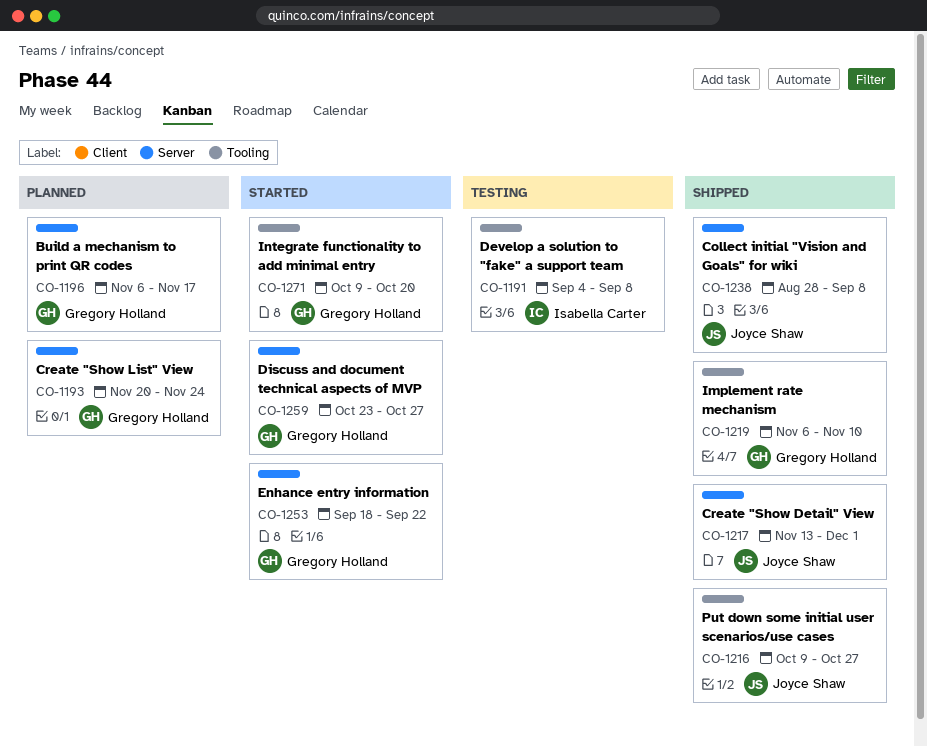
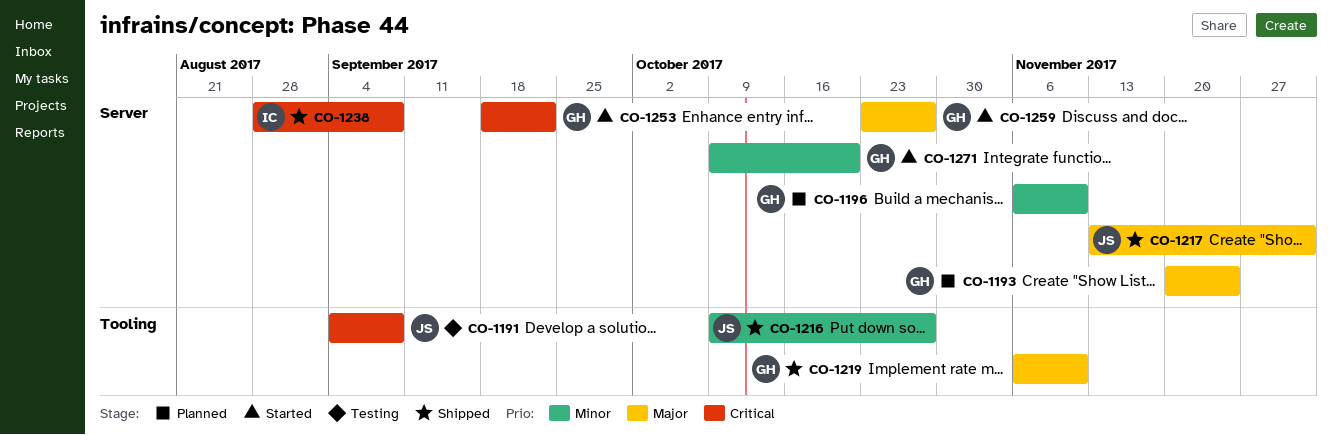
CO-1191, owner: Isabella Carter -> Joyce Shaw
CO-1196, due: Nov 17 -> Nov 10
CO-1238, owner: Joyce Shaw -> Isabella Carter
CO-1271, label: Tooling -> Server

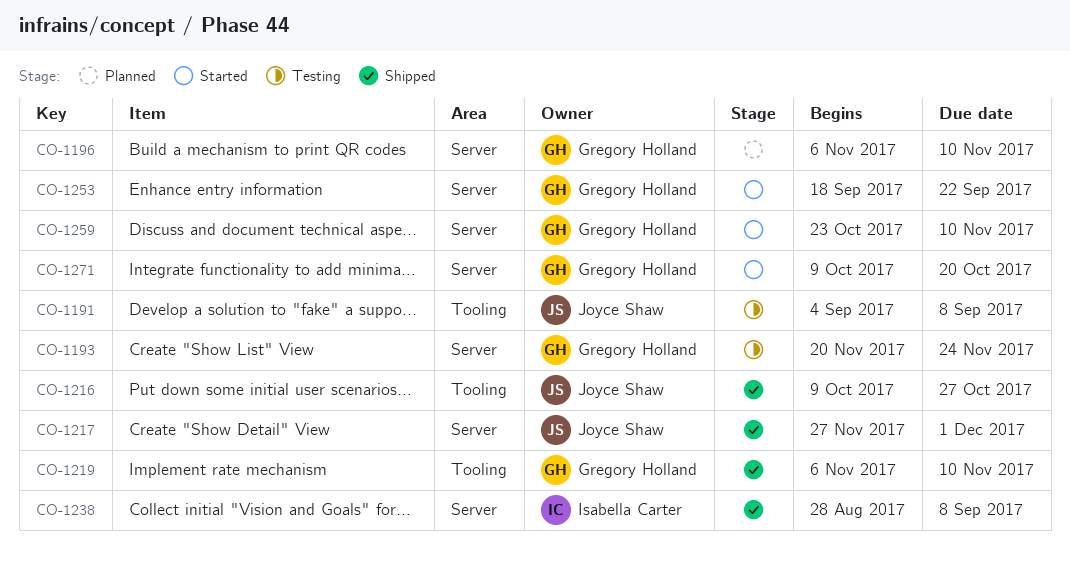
CO-1193, status: Planned -> Testing
CO-1217, start: Nov 13 -> Nov 27
CO-1259, due: Oct 27 -> Nov 10

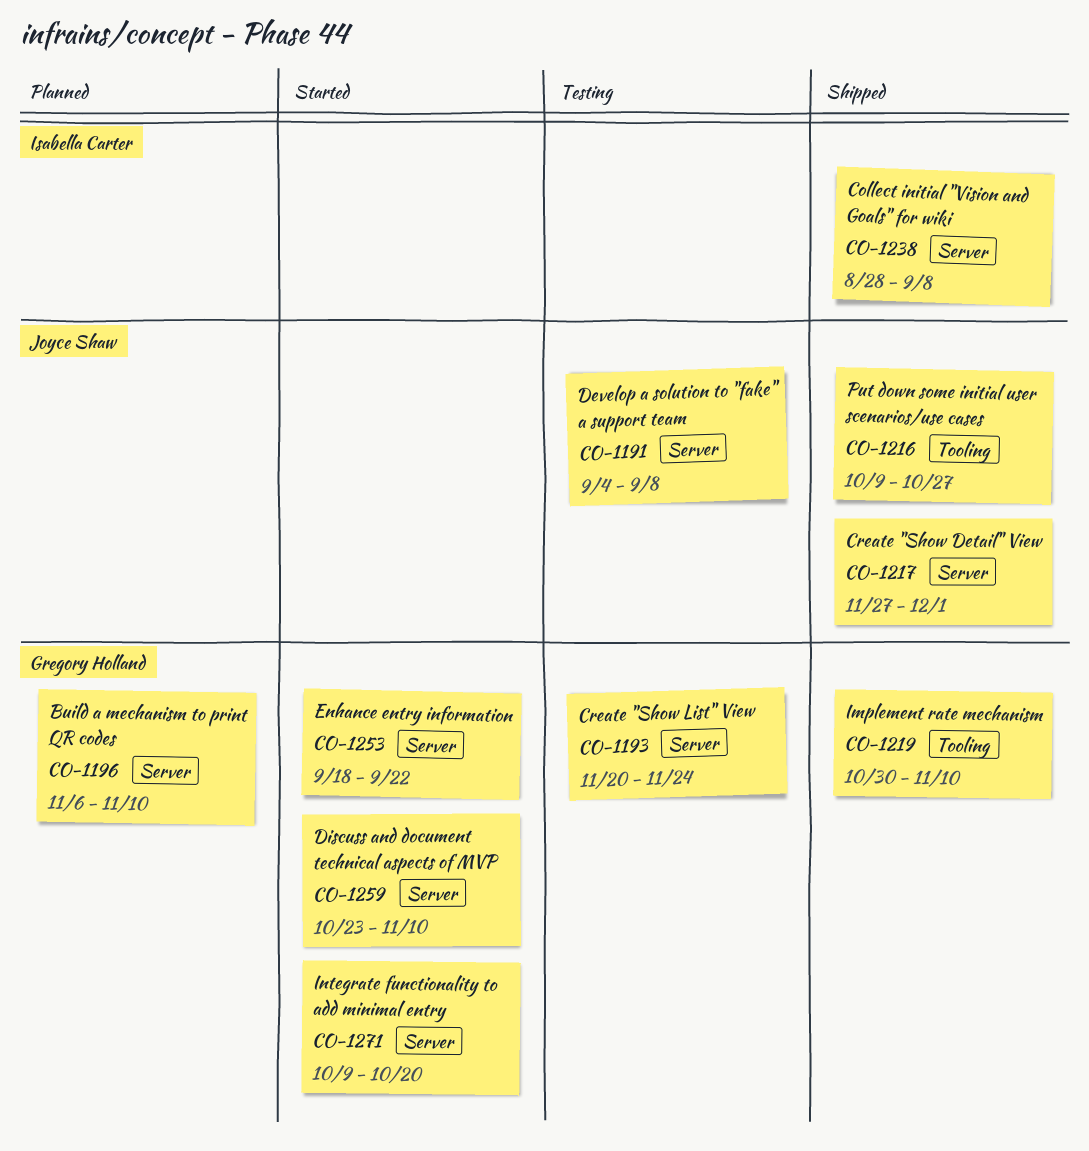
CO-1191, label: Tooling -> Server
CO-1219, start: Nov 6 -> Oct 30

